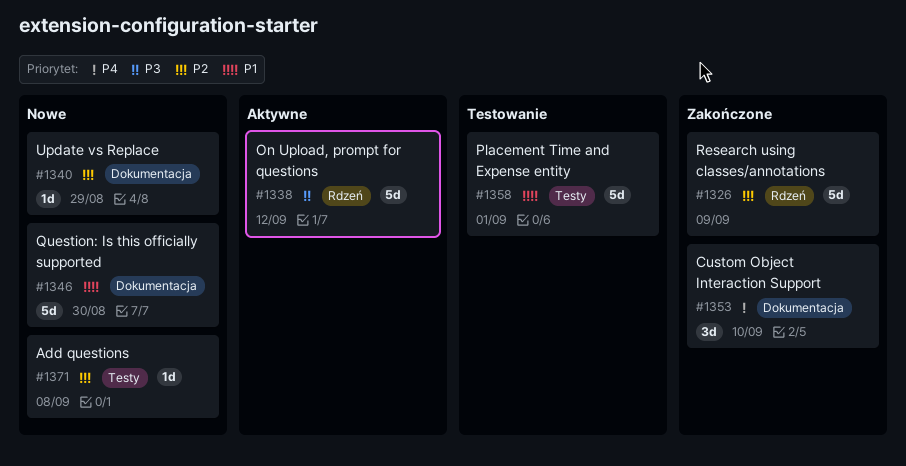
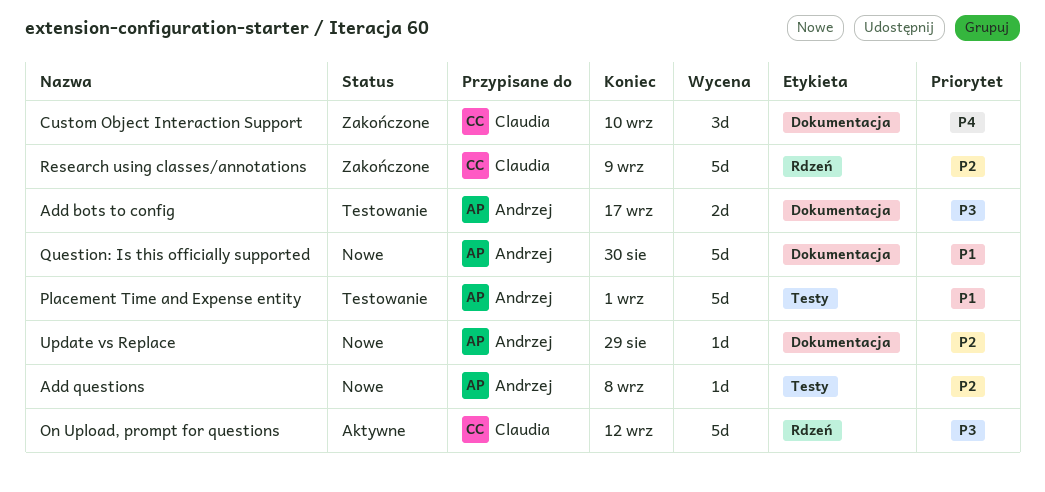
Add bots to config: none -> present

